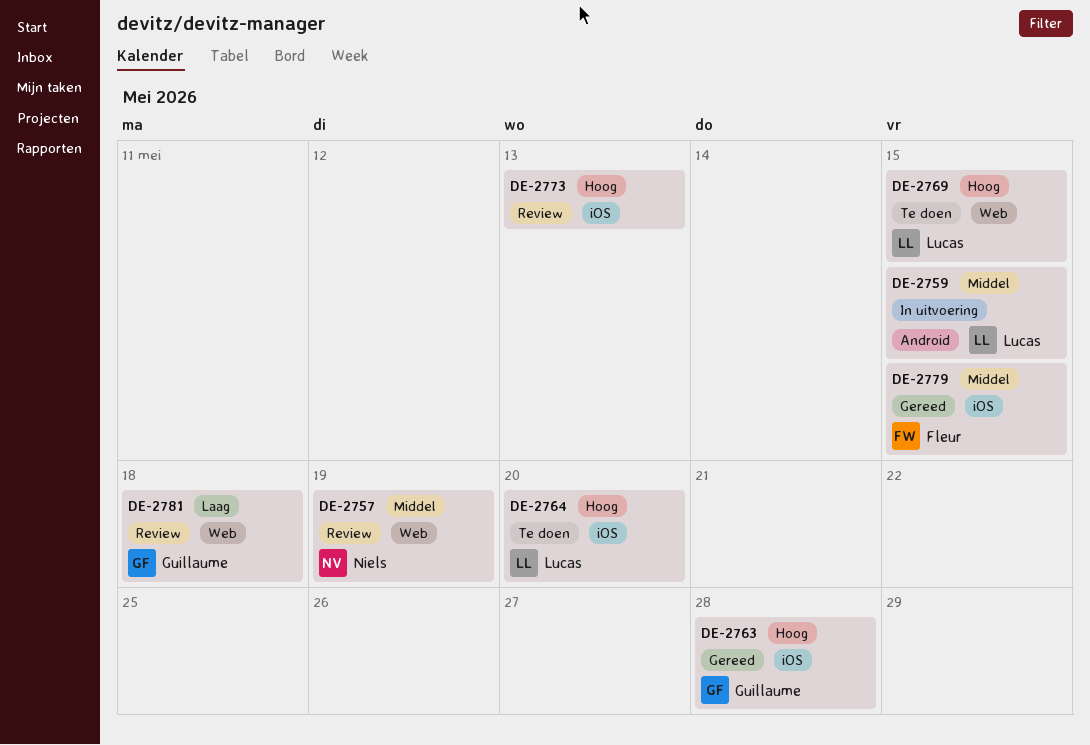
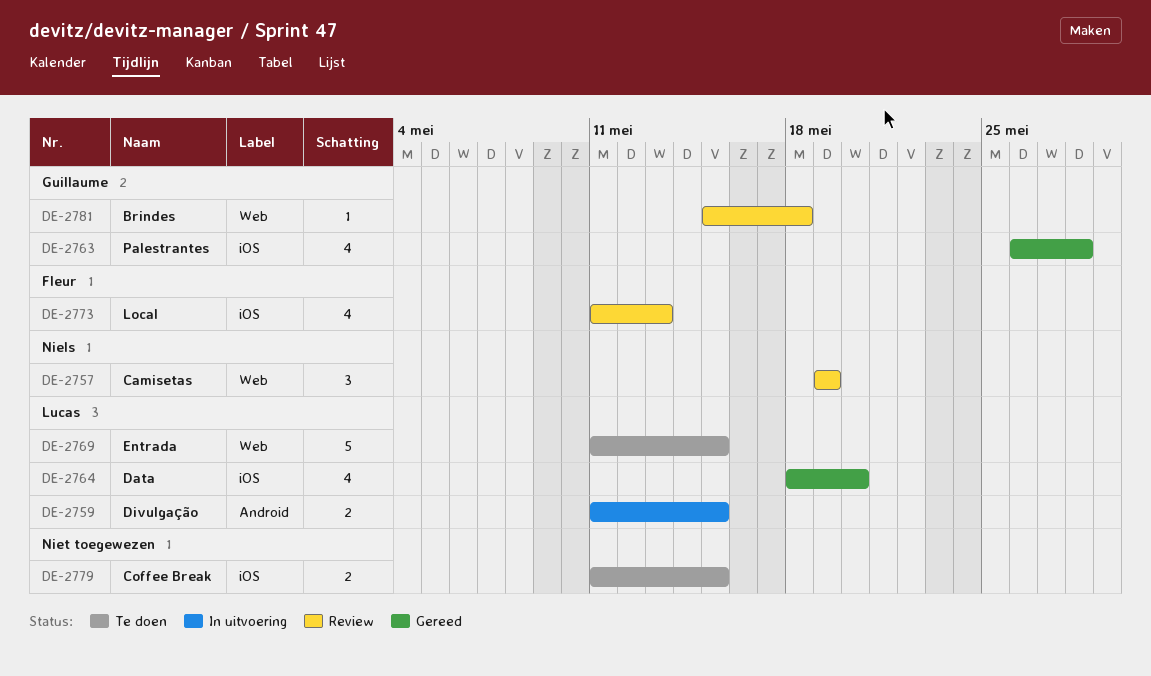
DE-2764, status: Te doen -> Gereed
DE-2773, owner: none -> Fleur
DE-2779, status: Gereed -> Te doen
DE-2779, owner: Fleur -> none

